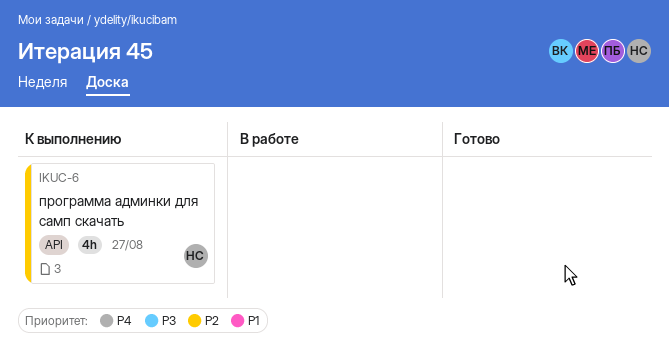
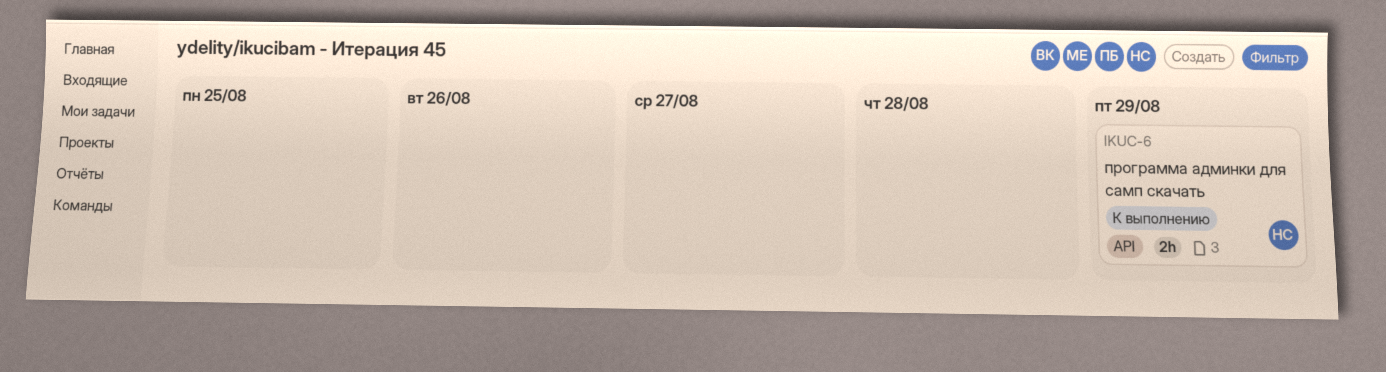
IKUC-6, estimate: 4h -> 2h
IKUC-6, due: Aug 27 -> Aug 29

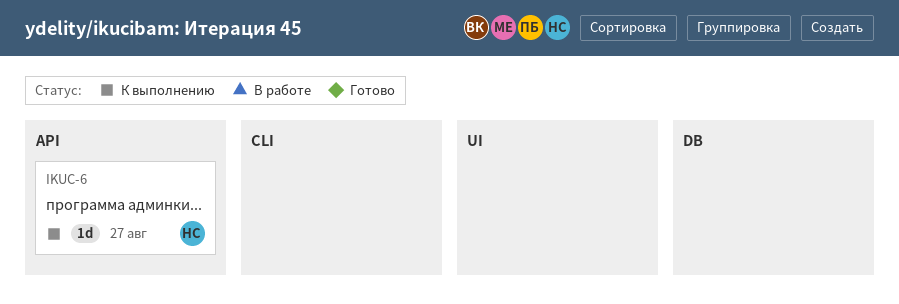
IKUC-6, estimate: 2h -> 1d
IKUC-6, due: Aug 29 -> Aug 27

